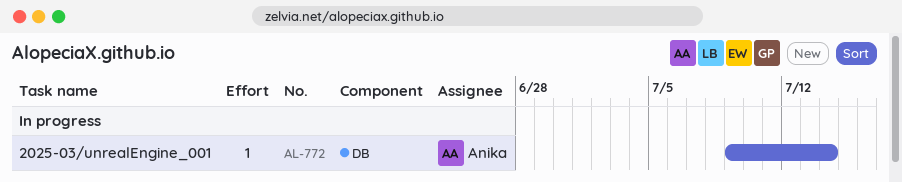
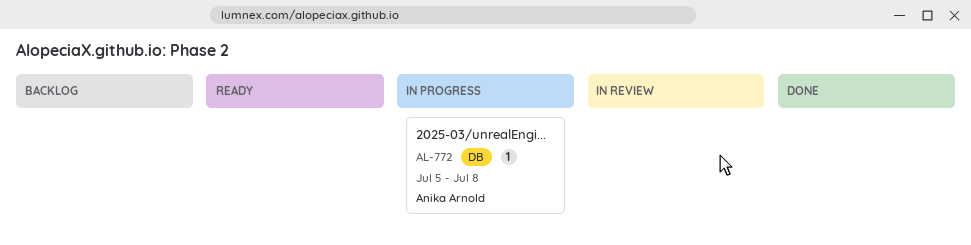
AL-772, start: Jul 9 -> Jul 5
AL-772, due: Jul 14 -> Jul 8

